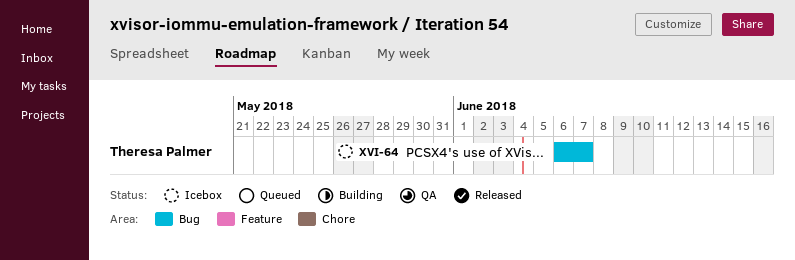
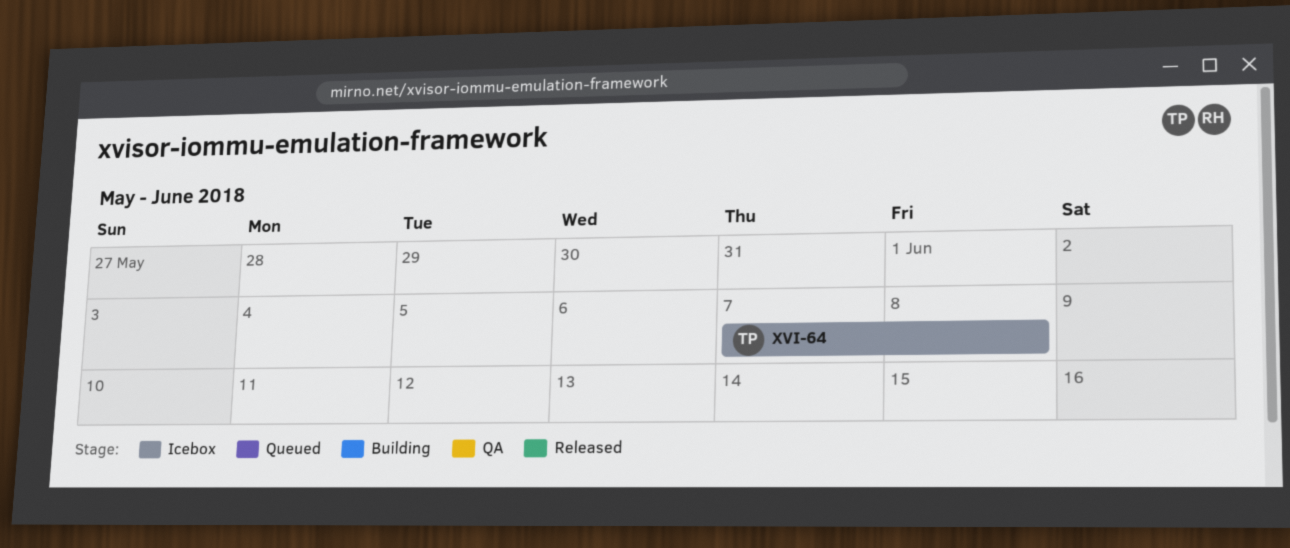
XVI-64, start: Jun 6 -> Jun 7
XVI-64, due: Jun 7 -> Jun 8

